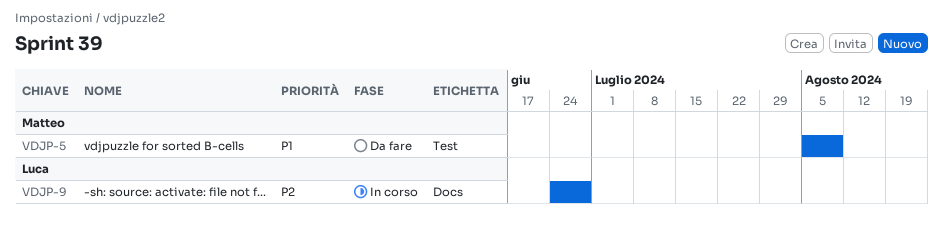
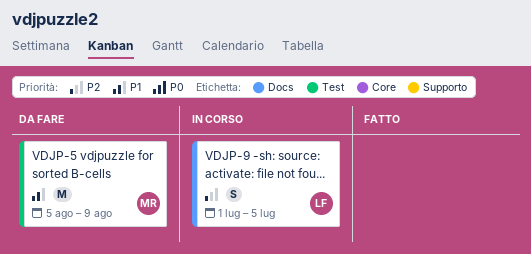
VDJP-9, start: Jun 24 -> Jul 1
VDJP-9, due: Jun 28 -> Jul 5

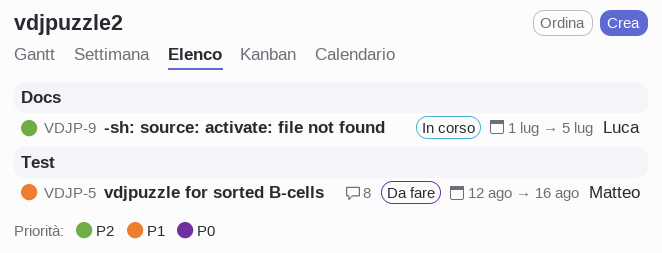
VDJP-5, start: Aug 5 -> Aug 12
VDJP-5, due: Aug 9 -> Aug 16

